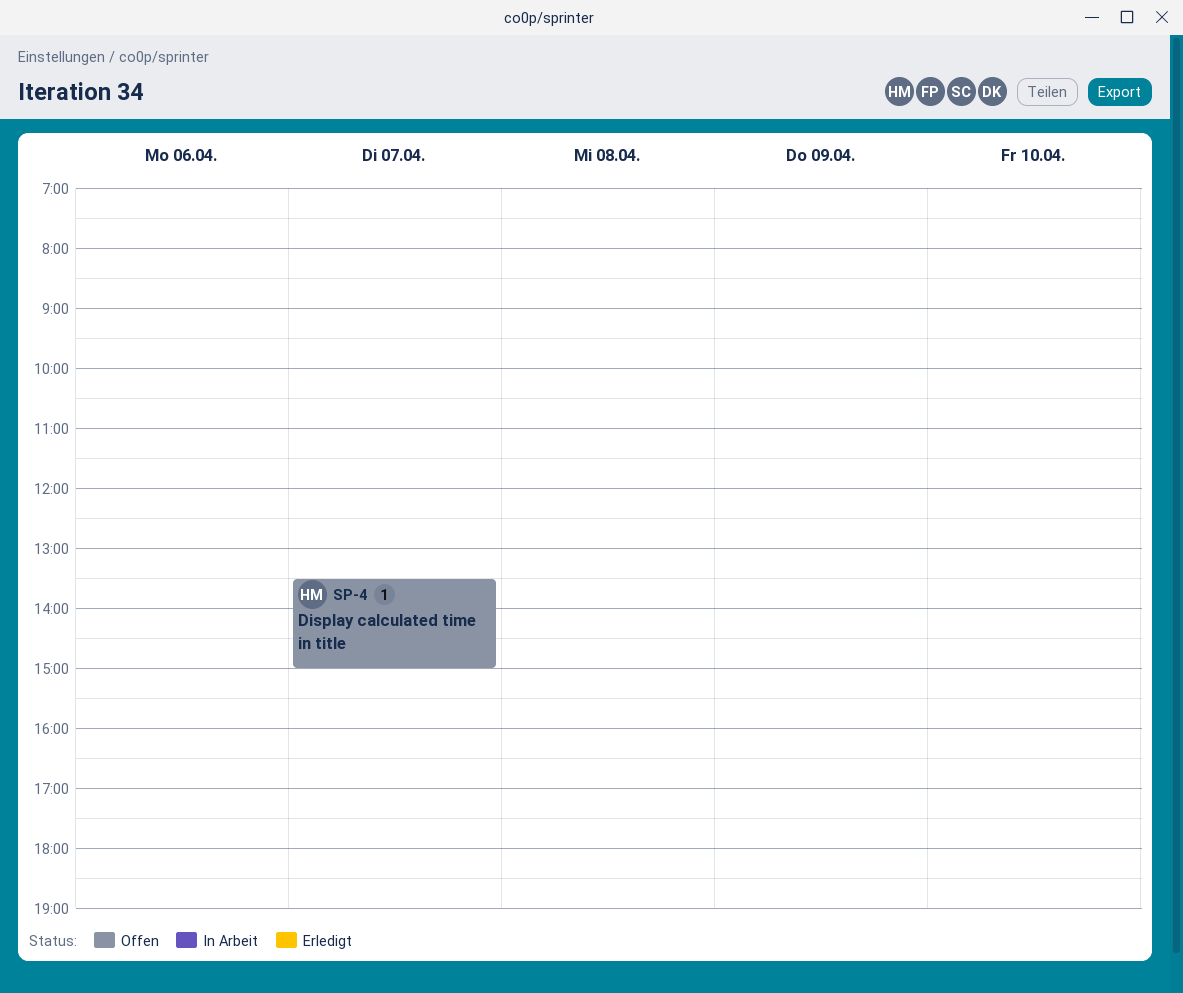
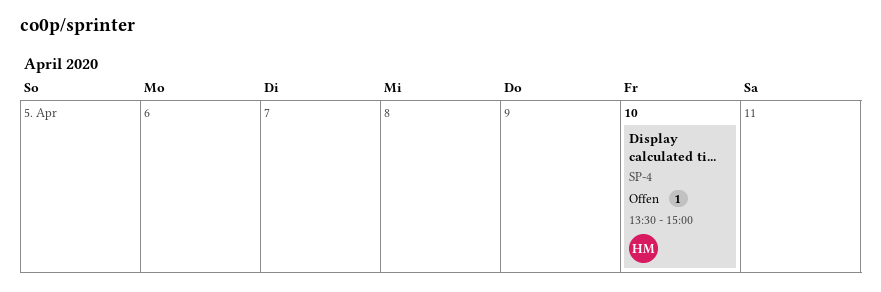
SP-4, day: Apr 7 -> Apr 10

